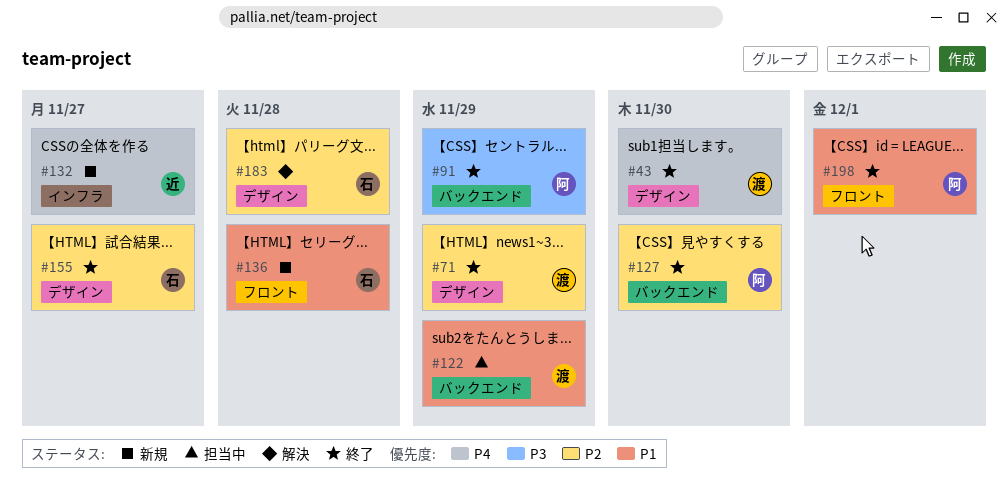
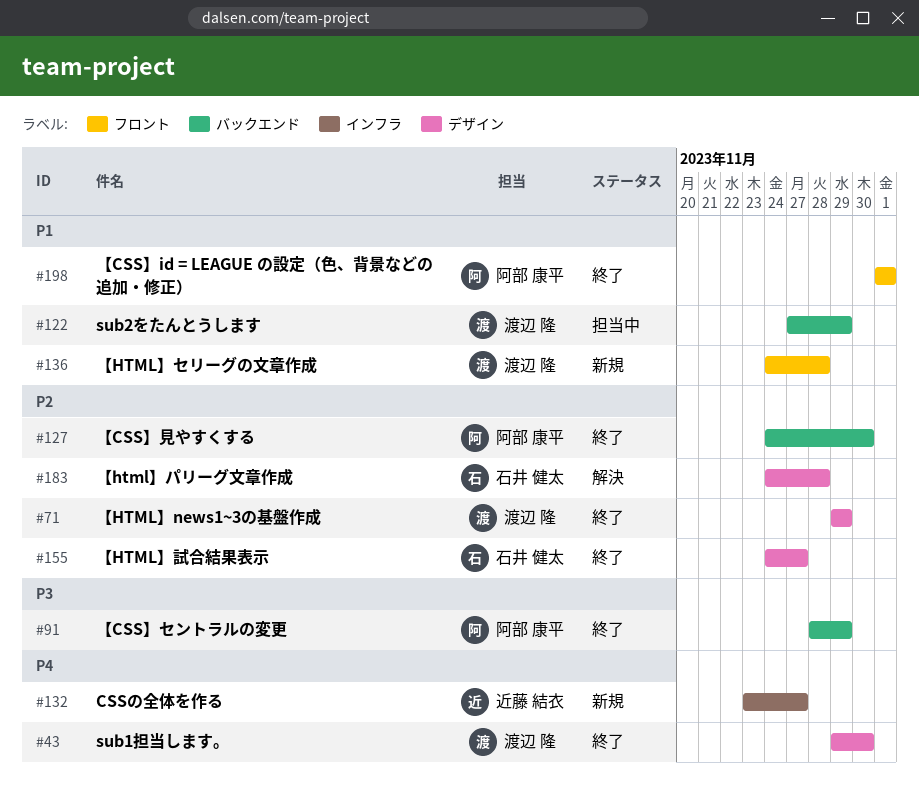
#136, owner: 石井 健太 -> 渡辺 隆

